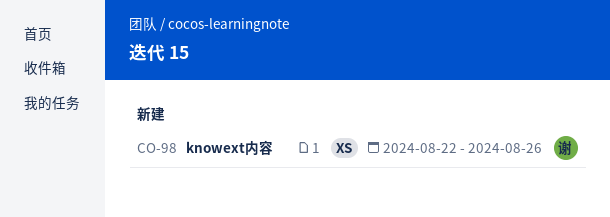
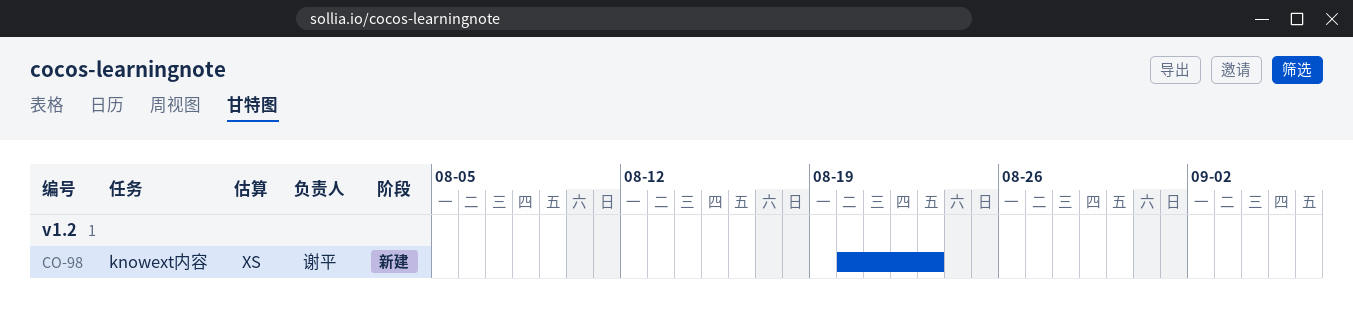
CO-98, start: Aug 22 -> Aug 20
CO-98, due: Aug 26 -> Aug 23

